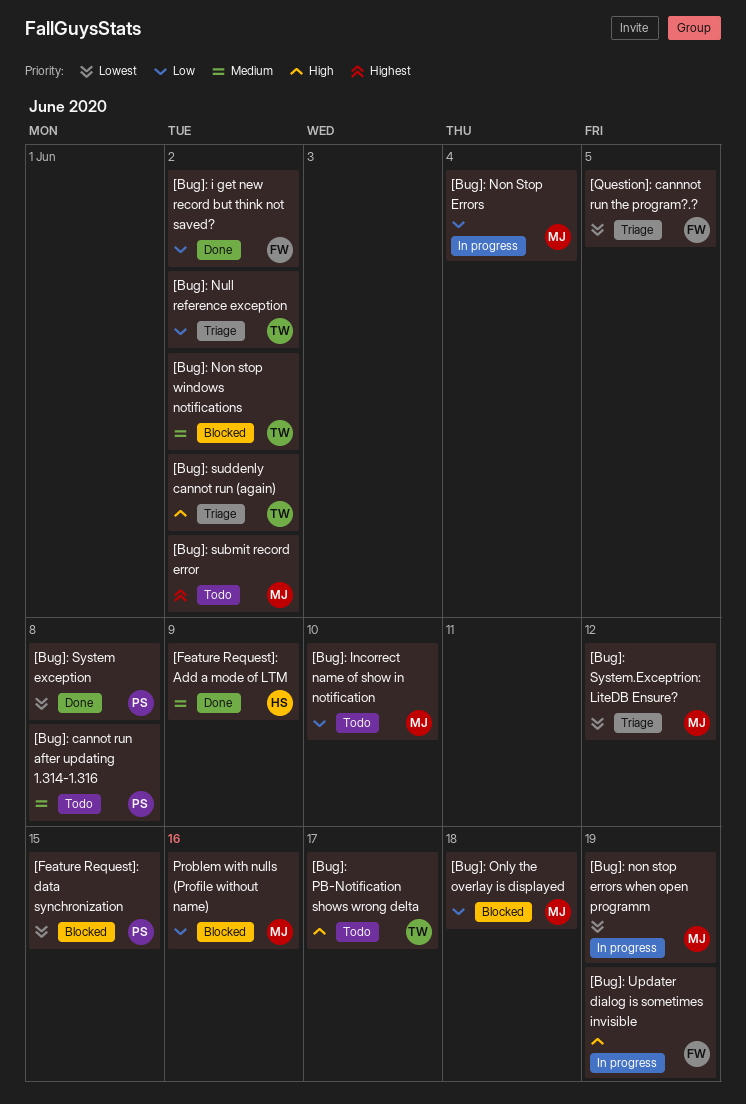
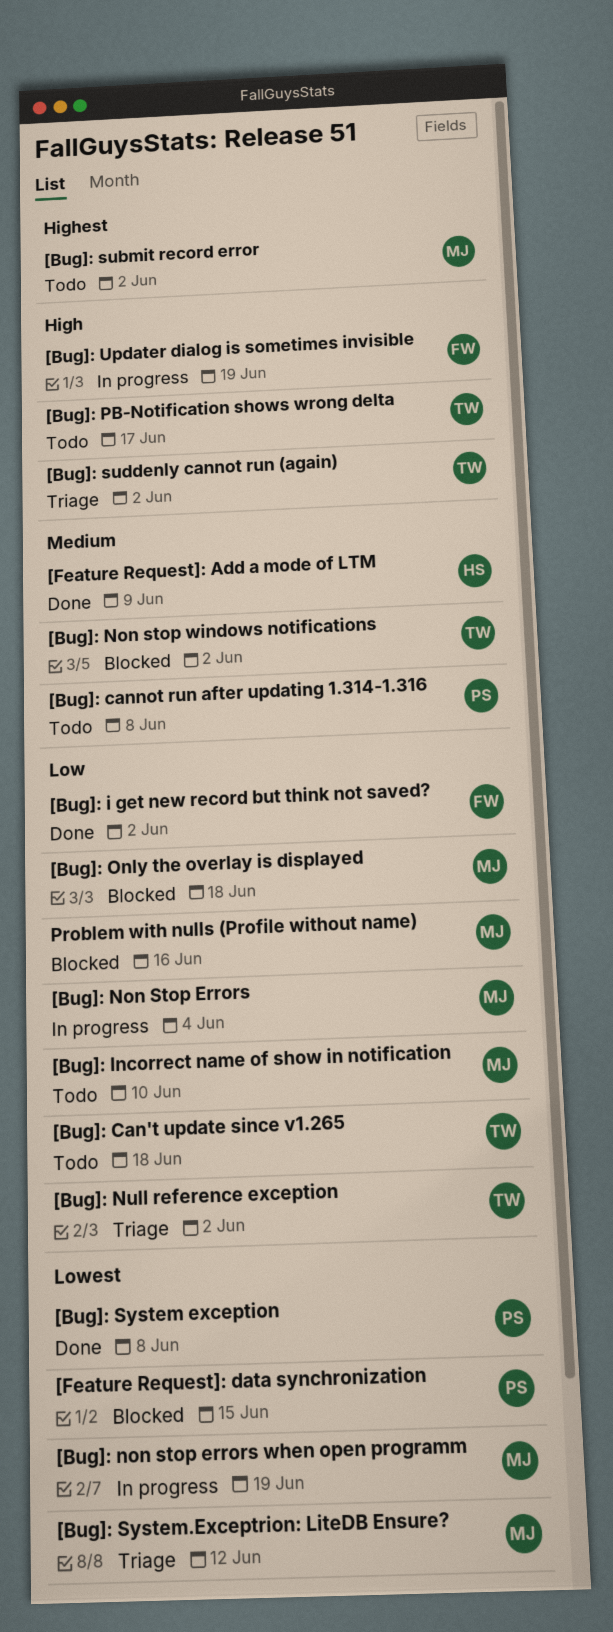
[Bug]: Can't update since v1.265: none -> present
[Question]: cannnot run the program?.?: present -> none

